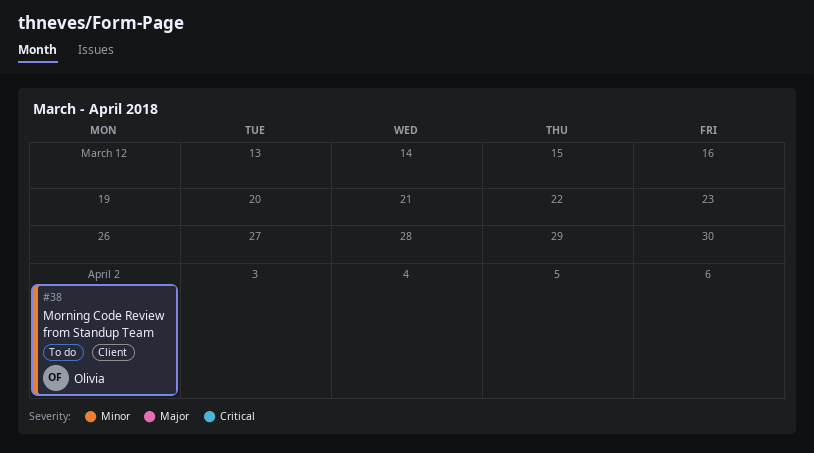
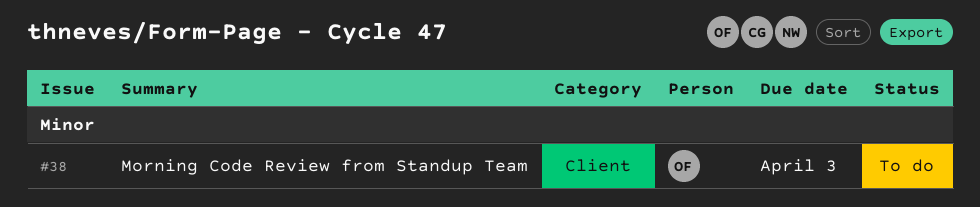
#38, due: Apr 2 -> Apr 3

